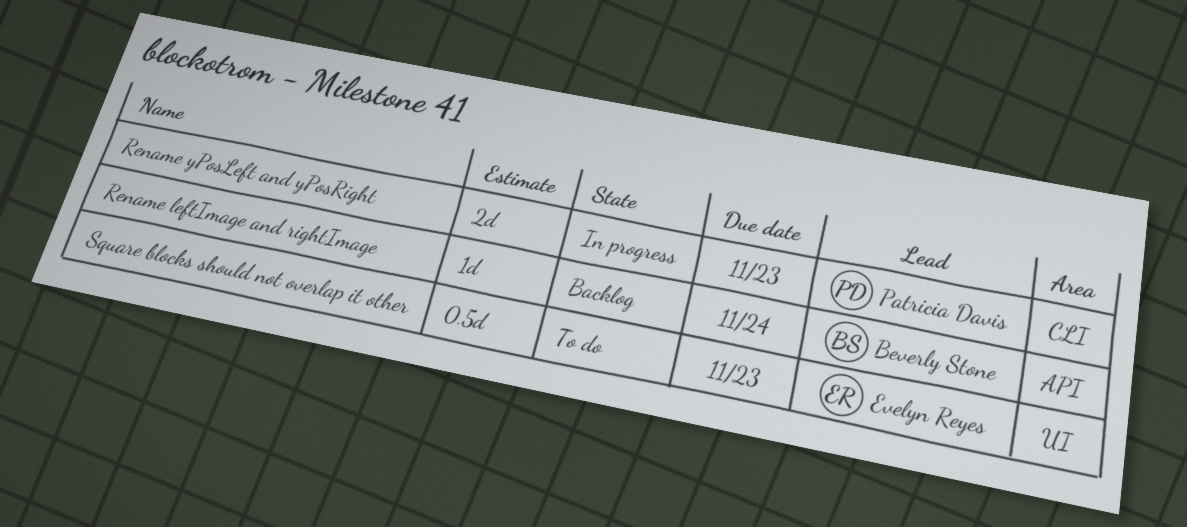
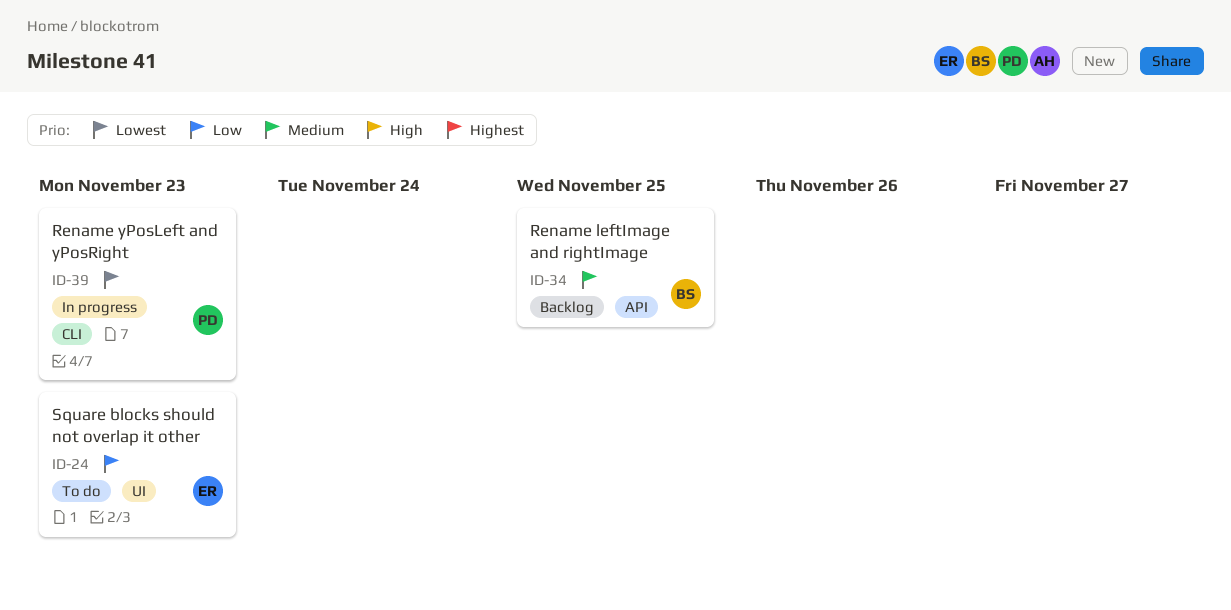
Rename leftImage and rightImage, due: Nov 24 -> Nov 25

